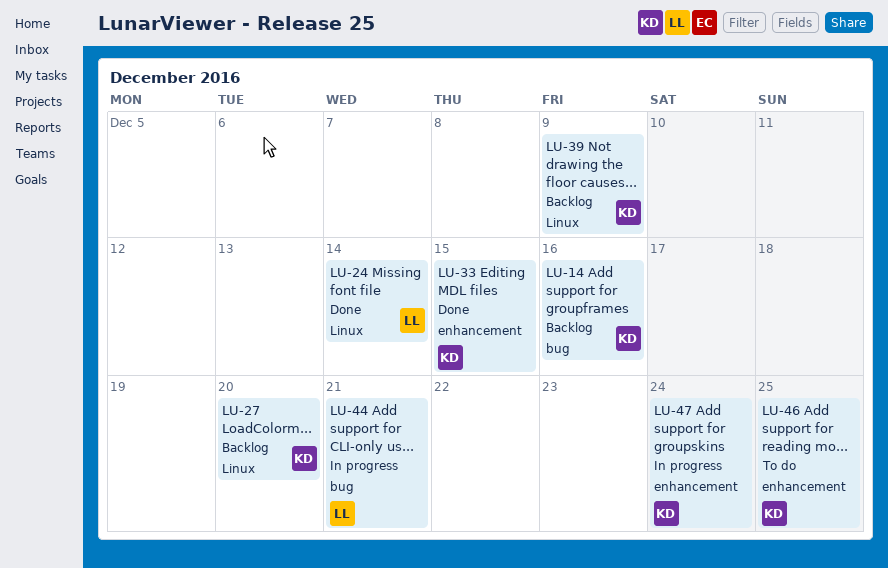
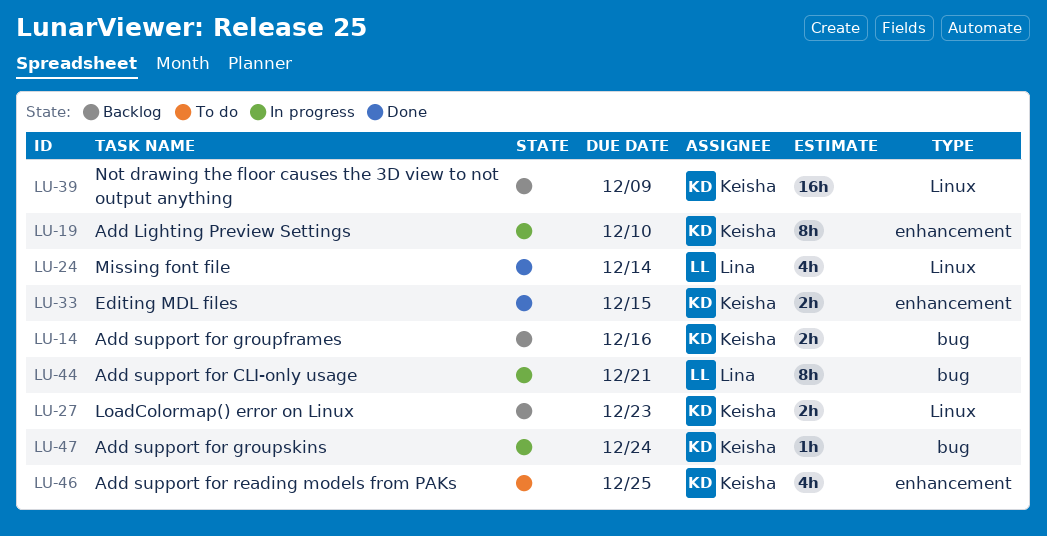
LU-19: none -> present
LU-27, due: Dec 20 -> Dec 23
LU-47, label: enhancement -> bug

